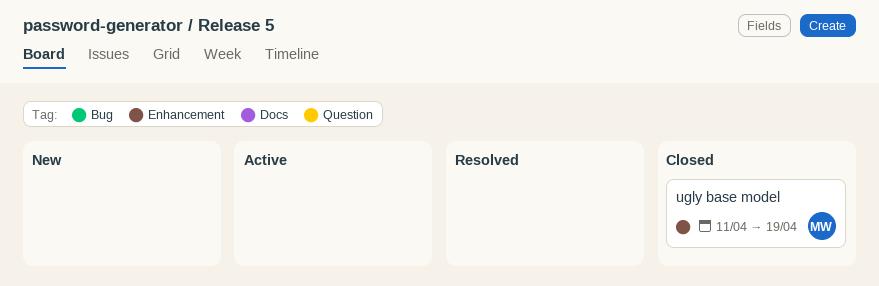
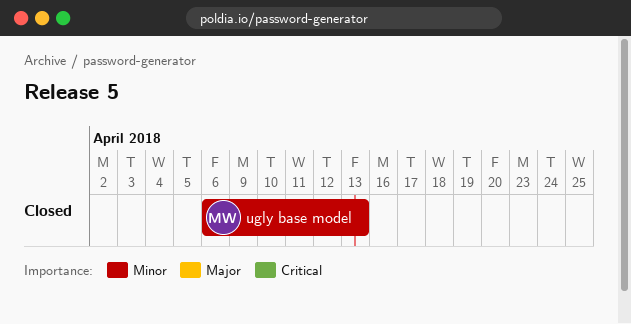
ugly base model, start: Apr 11 -> Apr 6
ugly base model, due: Apr 19 -> Apr 13

